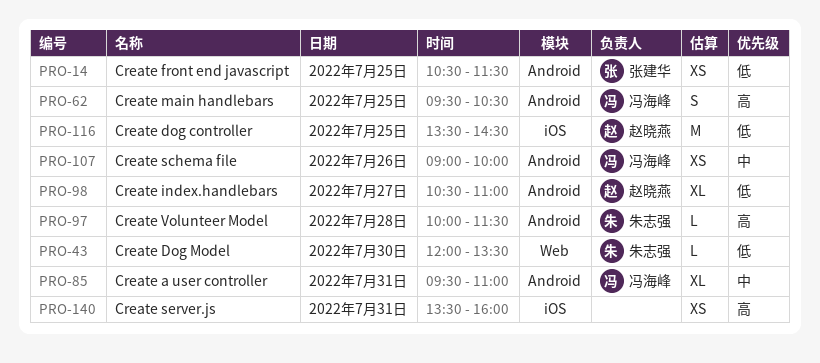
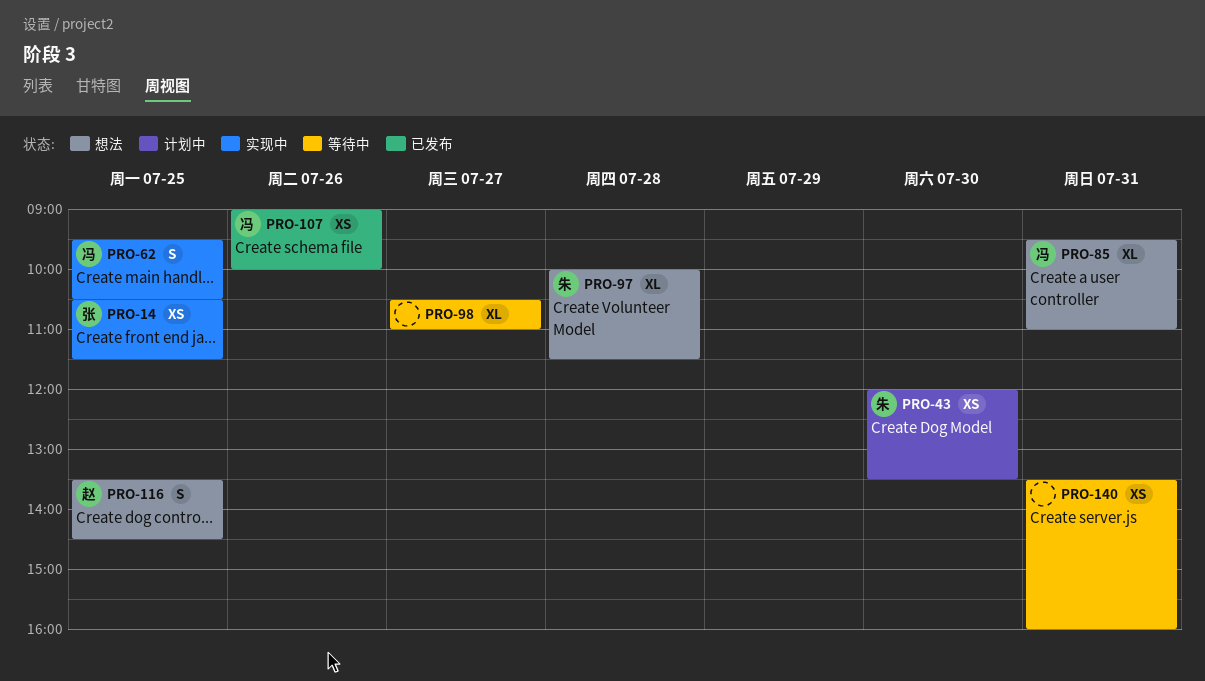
PRO-43, estimate: L -> XS
PRO-97, estimate: L -> XL
PRO-98, owner: 赵晓燕 -> none
PRO-116, estimate: M -> S

